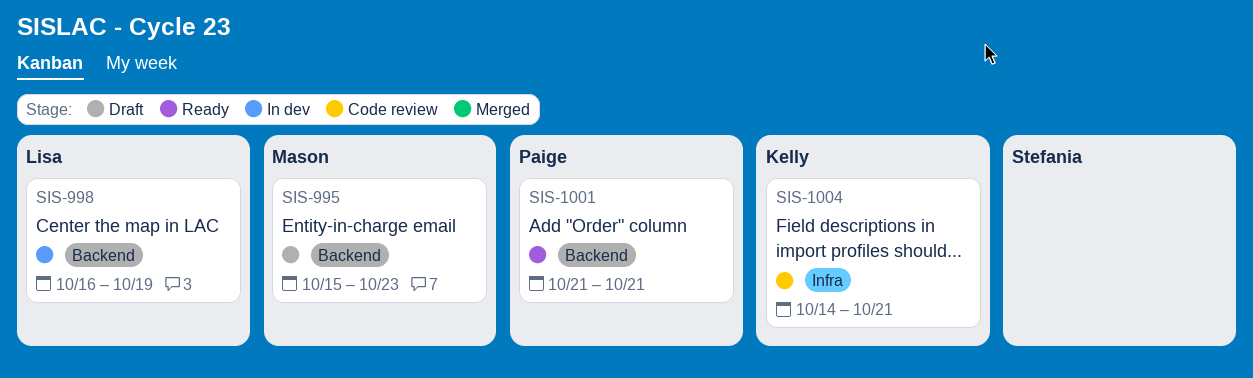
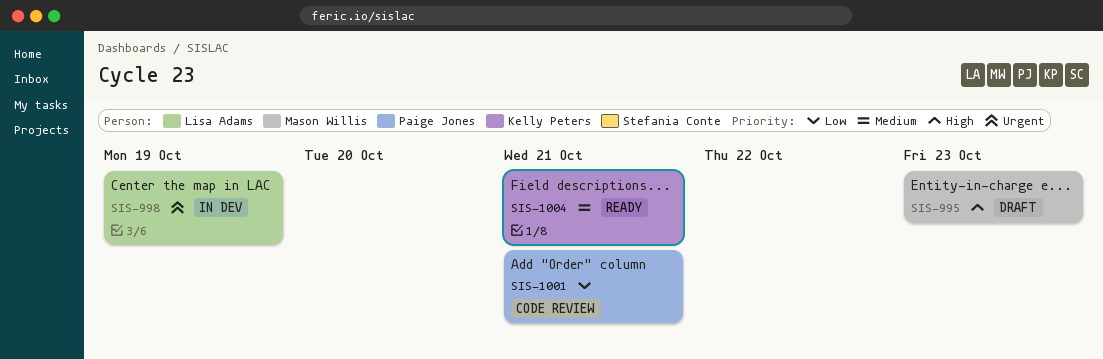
SIS-1001, status: Ready -> Code review
SIS-1004, status: Code review -> Ready

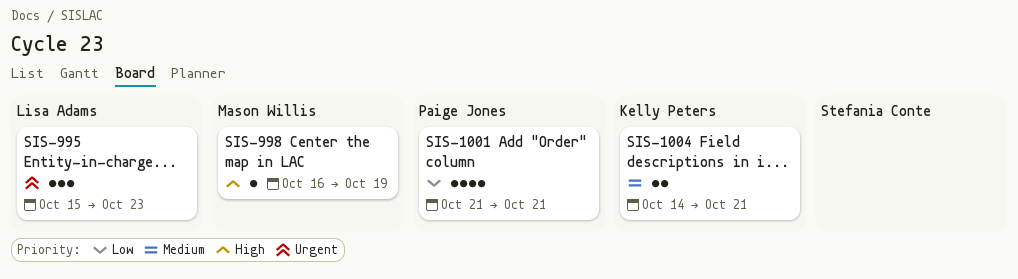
SIS-995, owner: Mason Willis -> Lisa Adams
SIS-995, priority: High -> Urgent
SIS-998, owner: Lisa Adams -> Mason Willis
SIS-998, priority: Urgent -> High

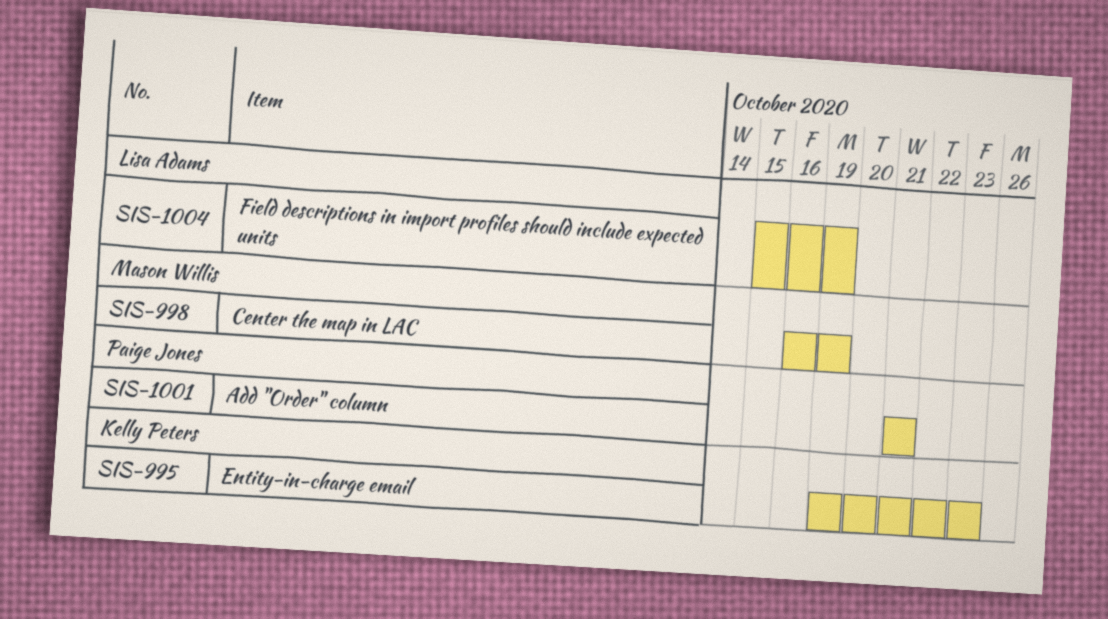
SIS-995, owner: Lisa Adams -> Kelly Peters
SIS-995, start: Oct 15 -> Oct 19
SIS-1004, owner: Kelly Peters -> Lisa Adams
SIS-1004, start: Oct 14 -> Oct 15
SIS-1004, due: Oct 21 -> Oct 19

